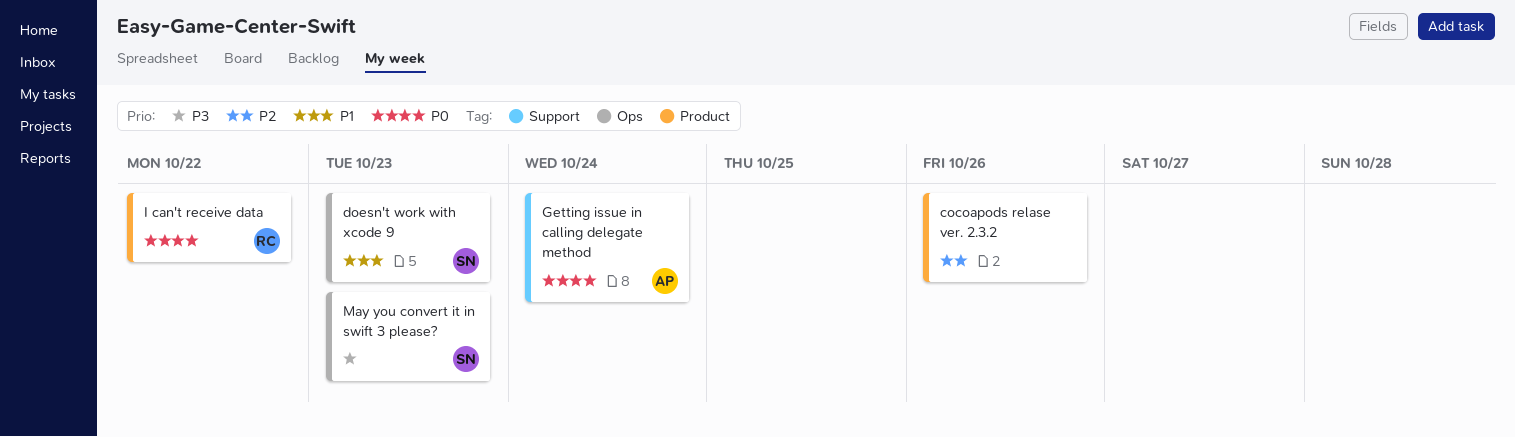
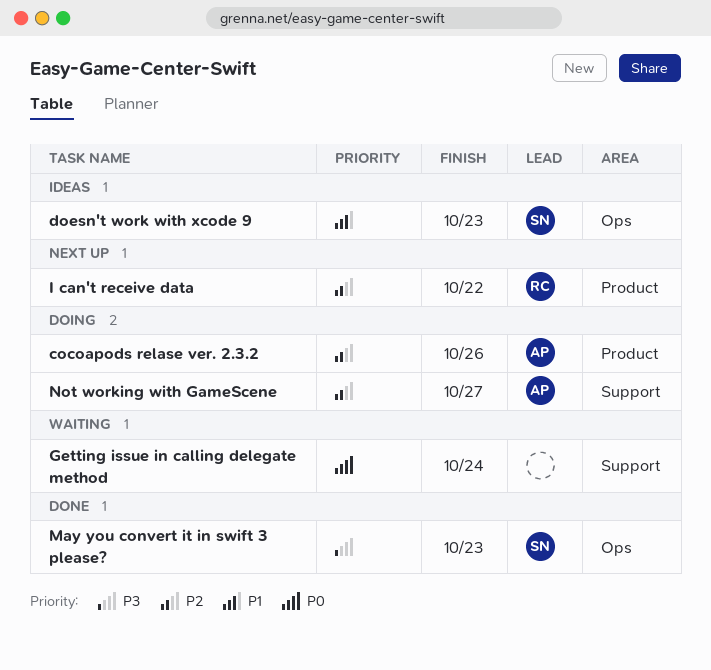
cocoapods relase ver. 2.3.2, owner: none -> AP
Getting issue in calling delegate method, owner: AP -> none
I can't receive data, priority: P0 -> P2
Not working with GameScene: none -> present

